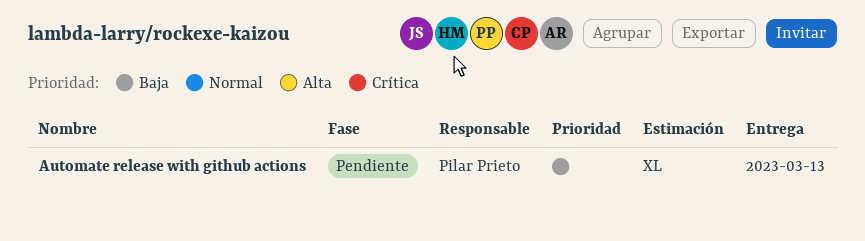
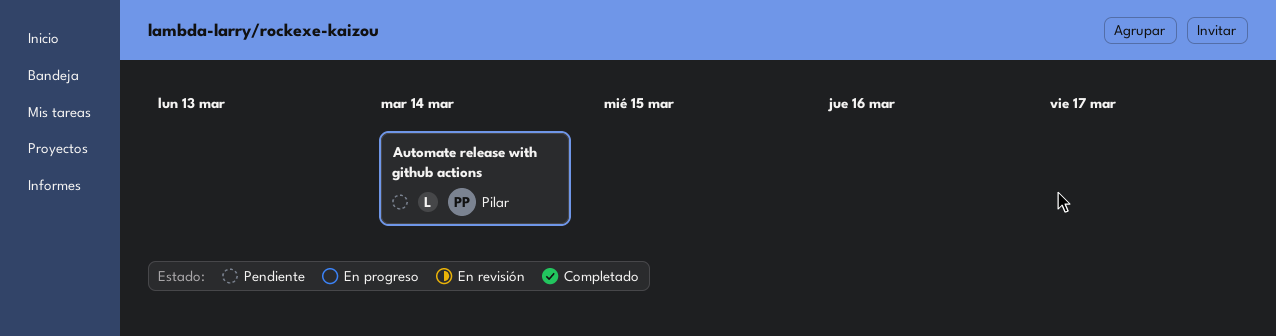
Automate release with github actions, estimate: XL -> L
Automate release with github actions, due: Mar 13 -> Mar 14

